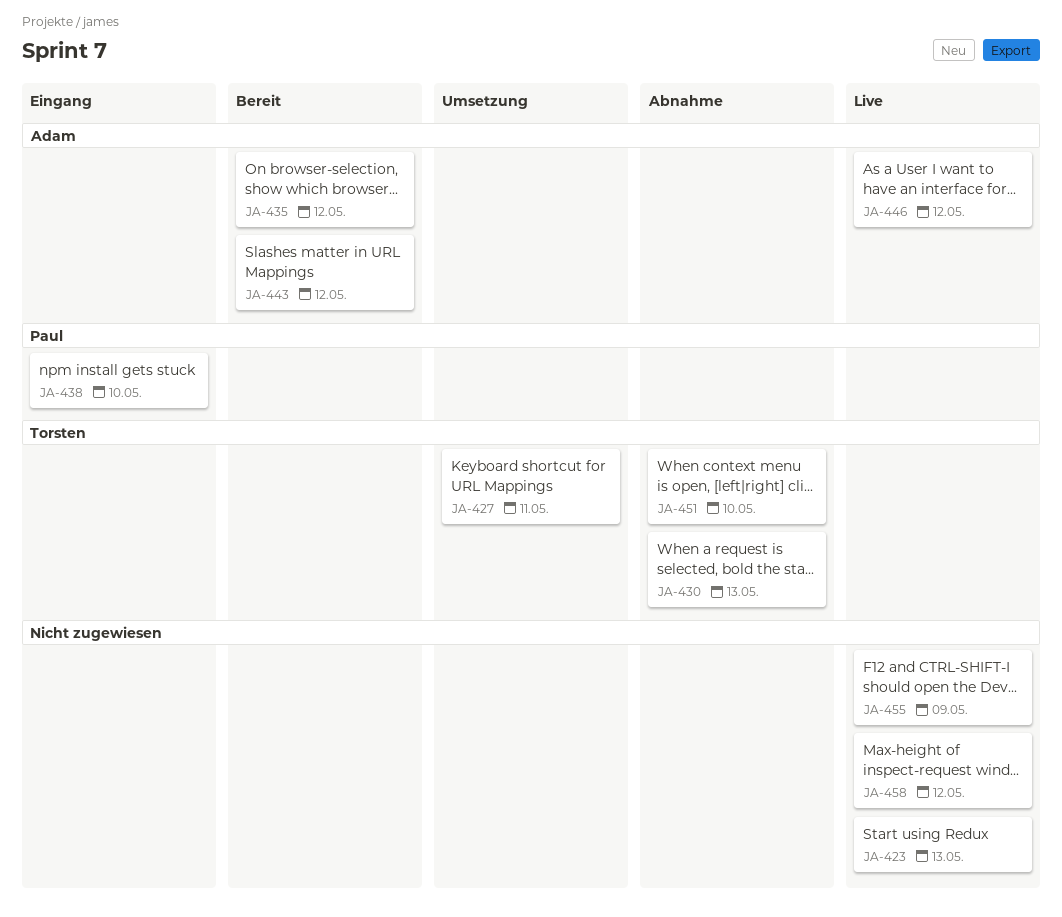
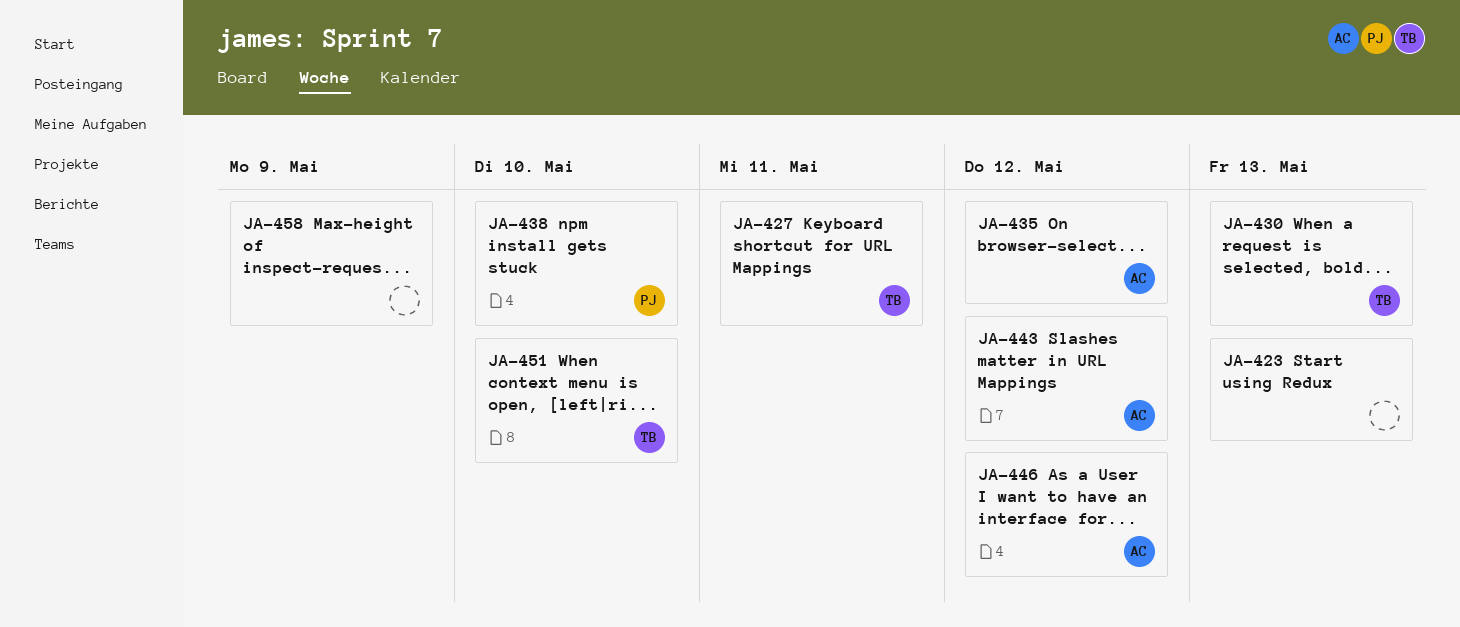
JA-455: present -> none
JA-458, due: May 12 -> May 9

